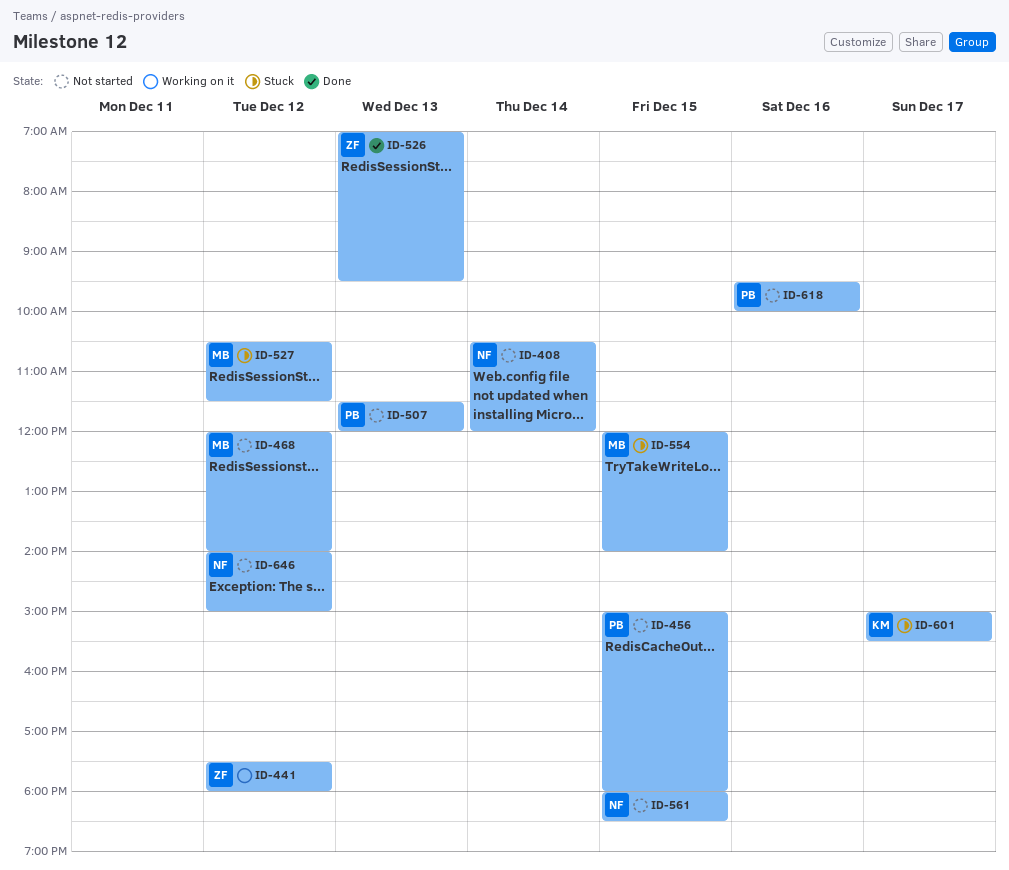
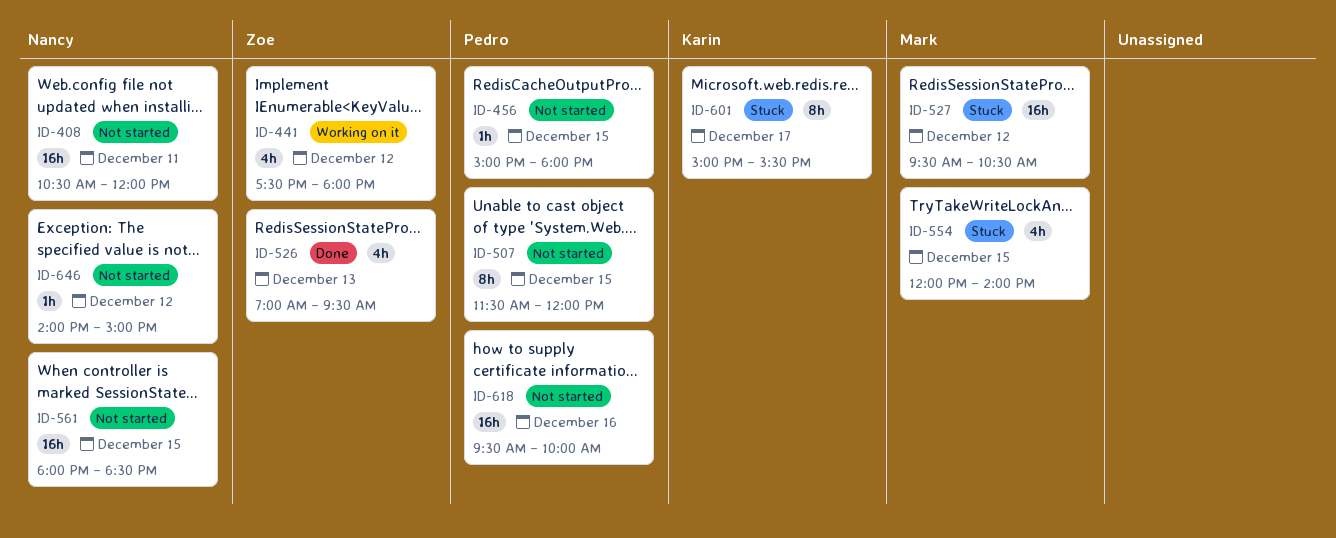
ID-408, day: Dec 14 -> Dec 11
ID-468: present -> none
ID-507, day: Dec 13 -> Dec 15
ID-527, begins: 10:30 -> 09:30
ID-527, ends: 11:30 -> 10:30

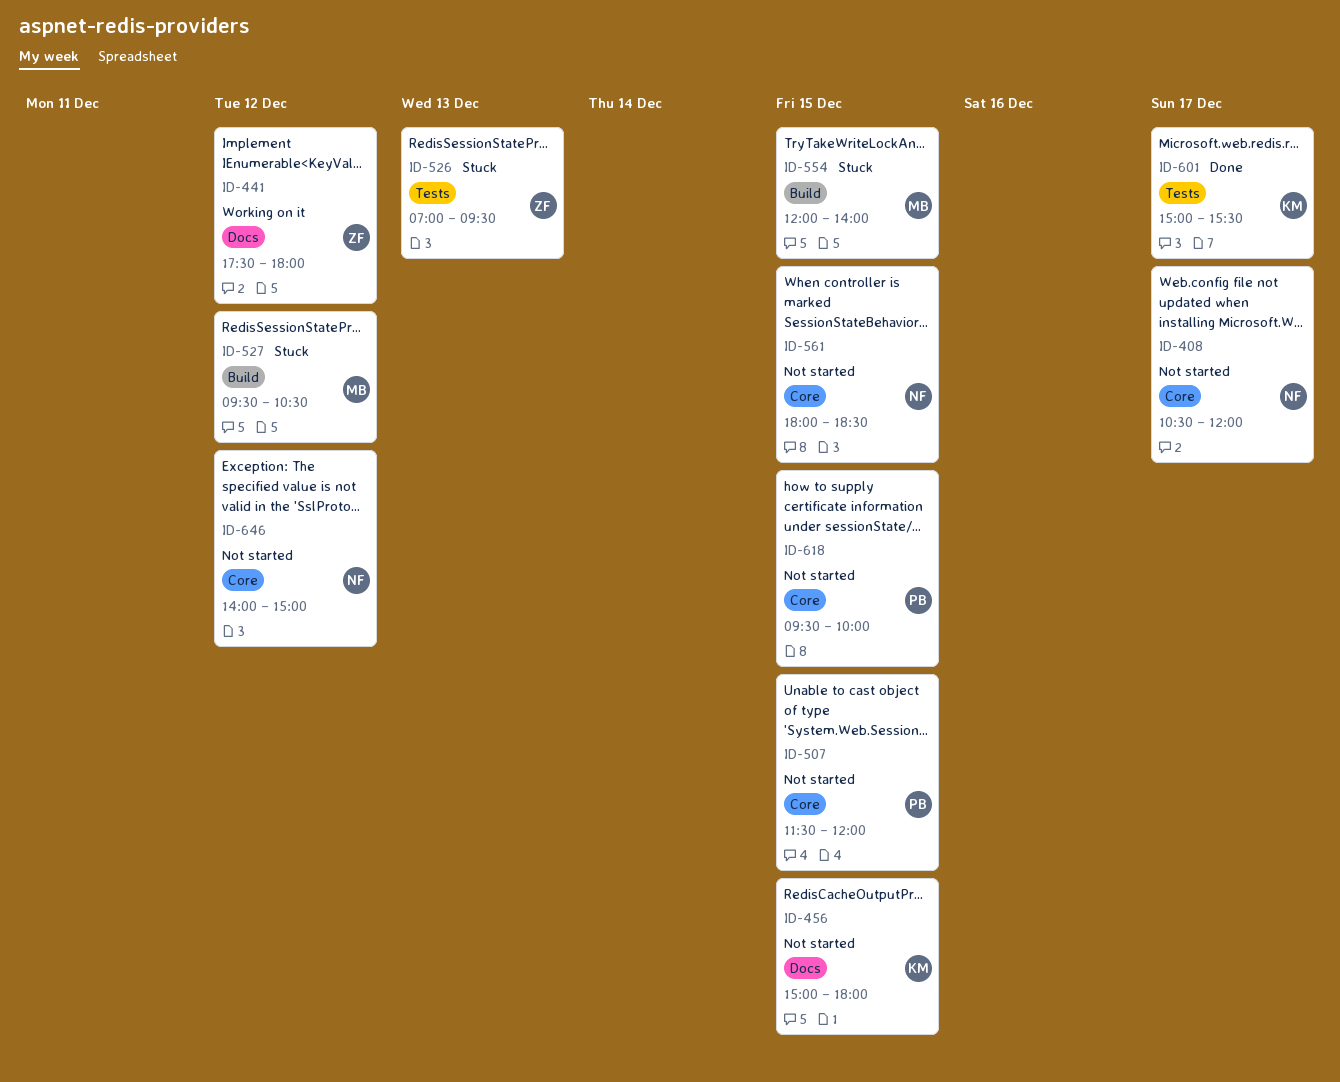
ID-408, day: Dec 11 -> Dec 17
ID-456, owner: Pedro -> Karin
ID-526, status: Done -> Stuck
ID-601, status: Stuck -> Done
ID-618, day: Dec 16 -> Dec 15

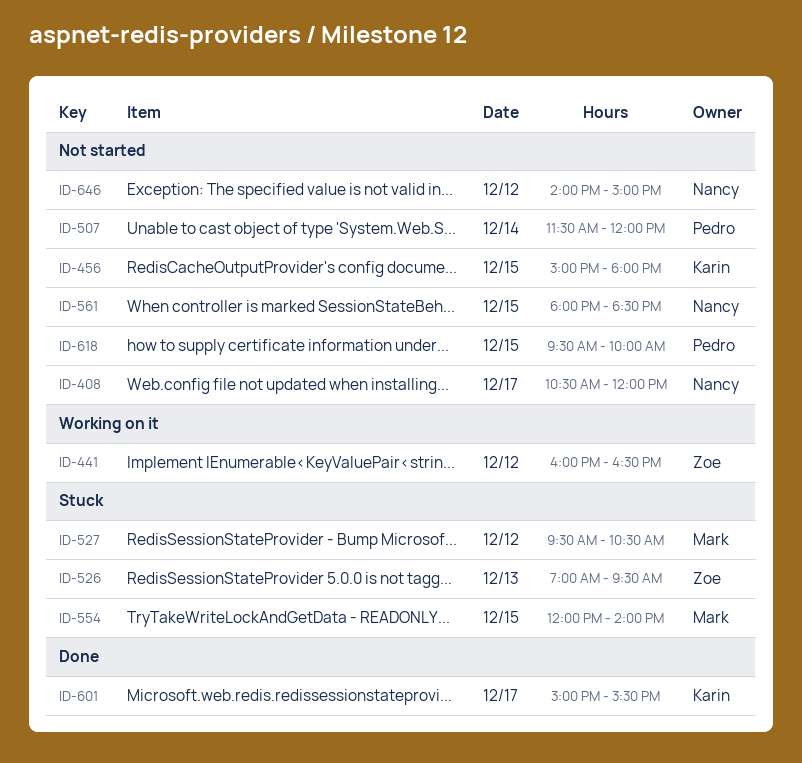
ID-441, begins: 17:30 -> 16:00
ID-441, ends: 18:00 -> 16:30
ID-507, day: Dec 15 -> Dec 14

